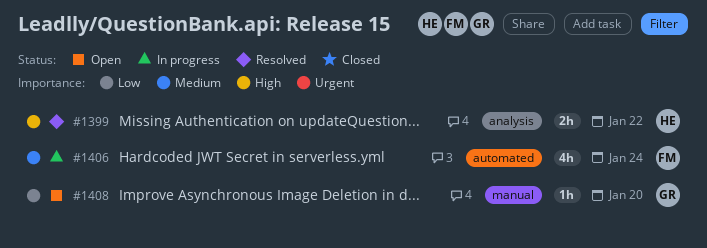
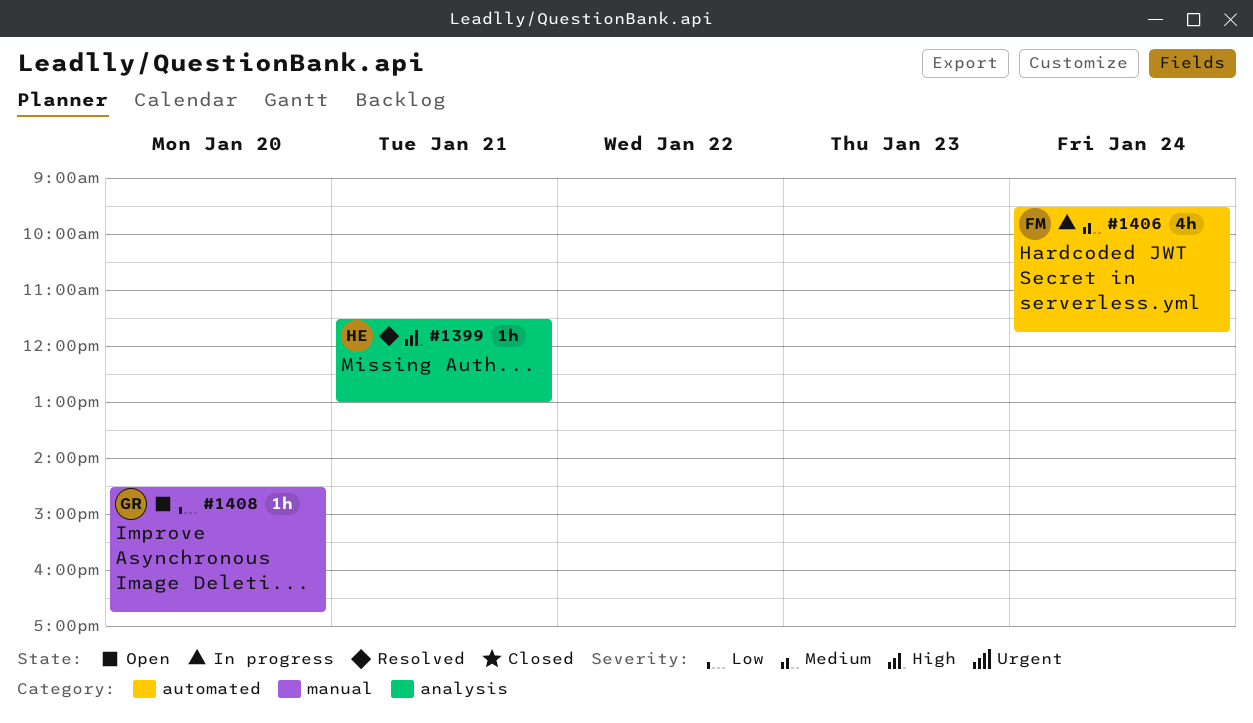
#1399, estimate: 2h -> 1h
#1399, day: Jan 22 -> Jan 21

